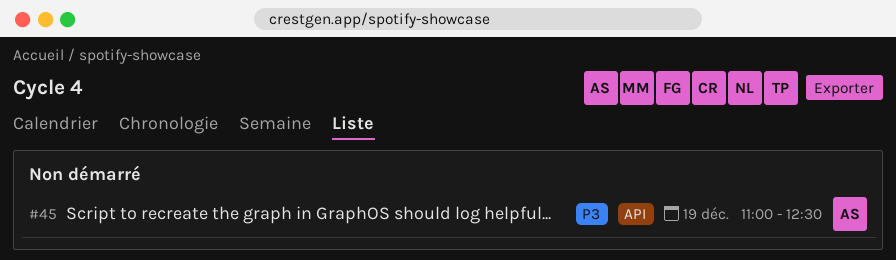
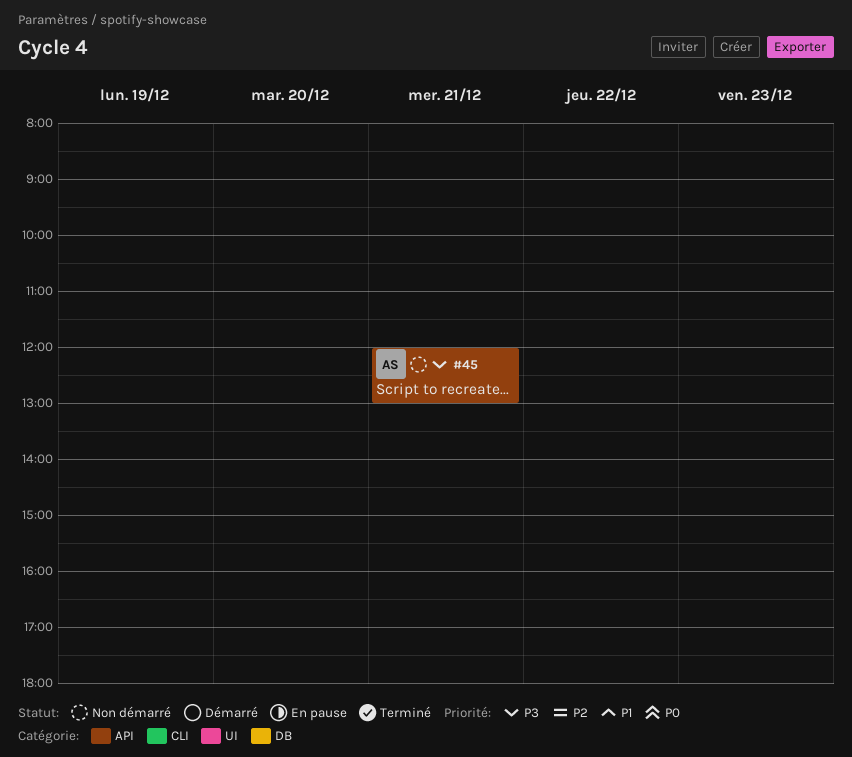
#45, day: Dec 19 -> Dec 21
#45, begins: 11:00 -> 12:00
#45, ends: 12:30 -> 13:00

